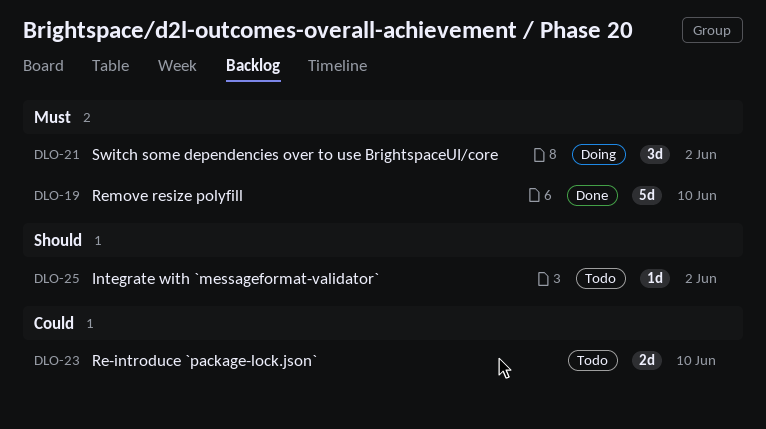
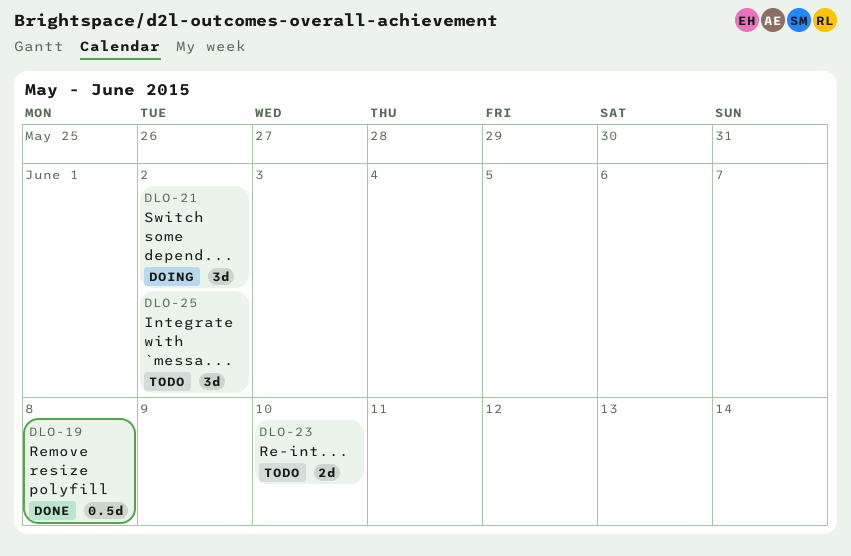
DLO-19, estimate: 5d -> 0.5d
DLO-19, due: Jun 10 -> Jun 8
DLO-25, estimate: 1d -> 3d

